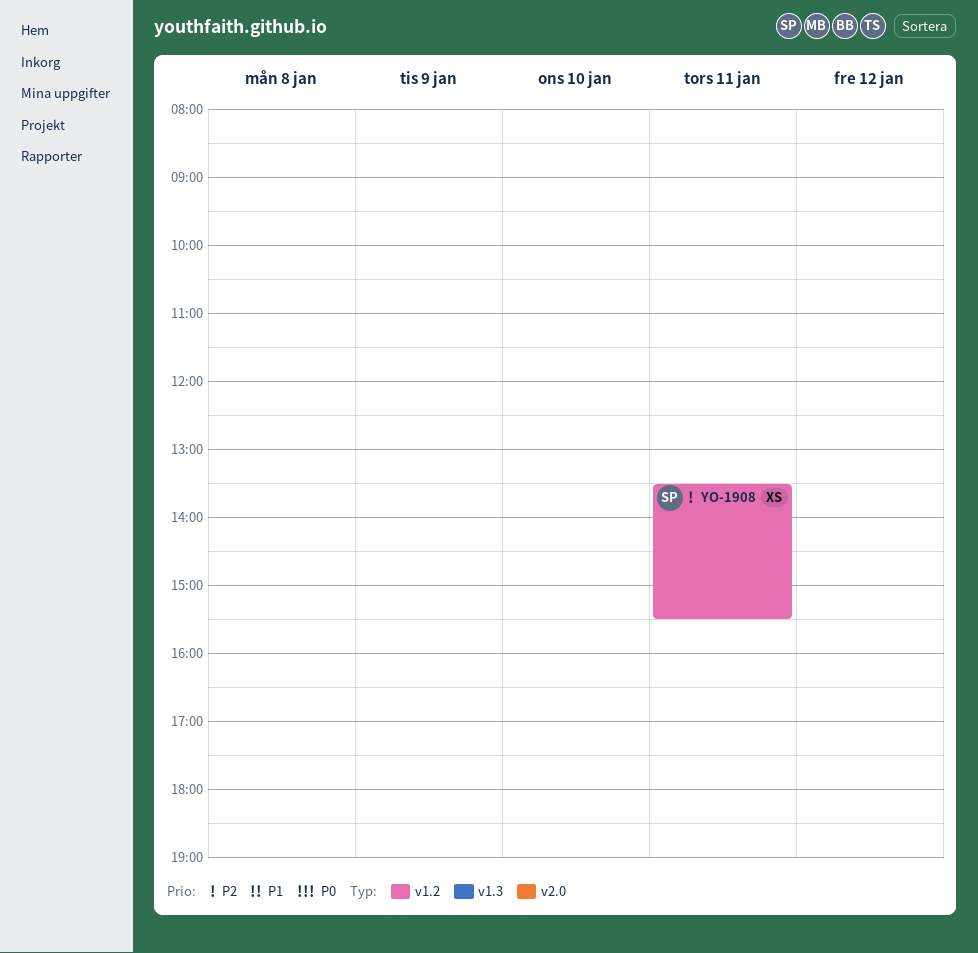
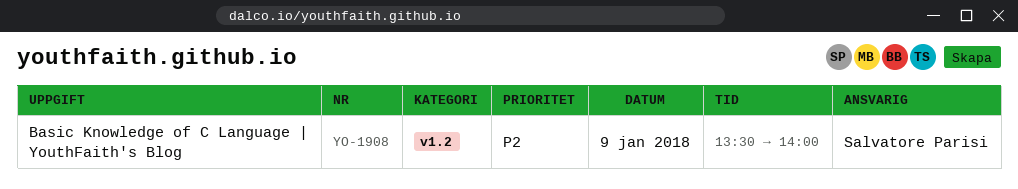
YO-1908, day: Jan 11 -> Jan 9
YO-1908, ends: 15:30 -> 14:00

